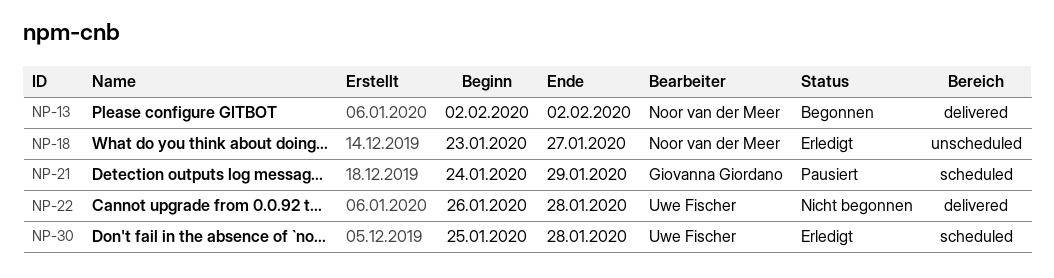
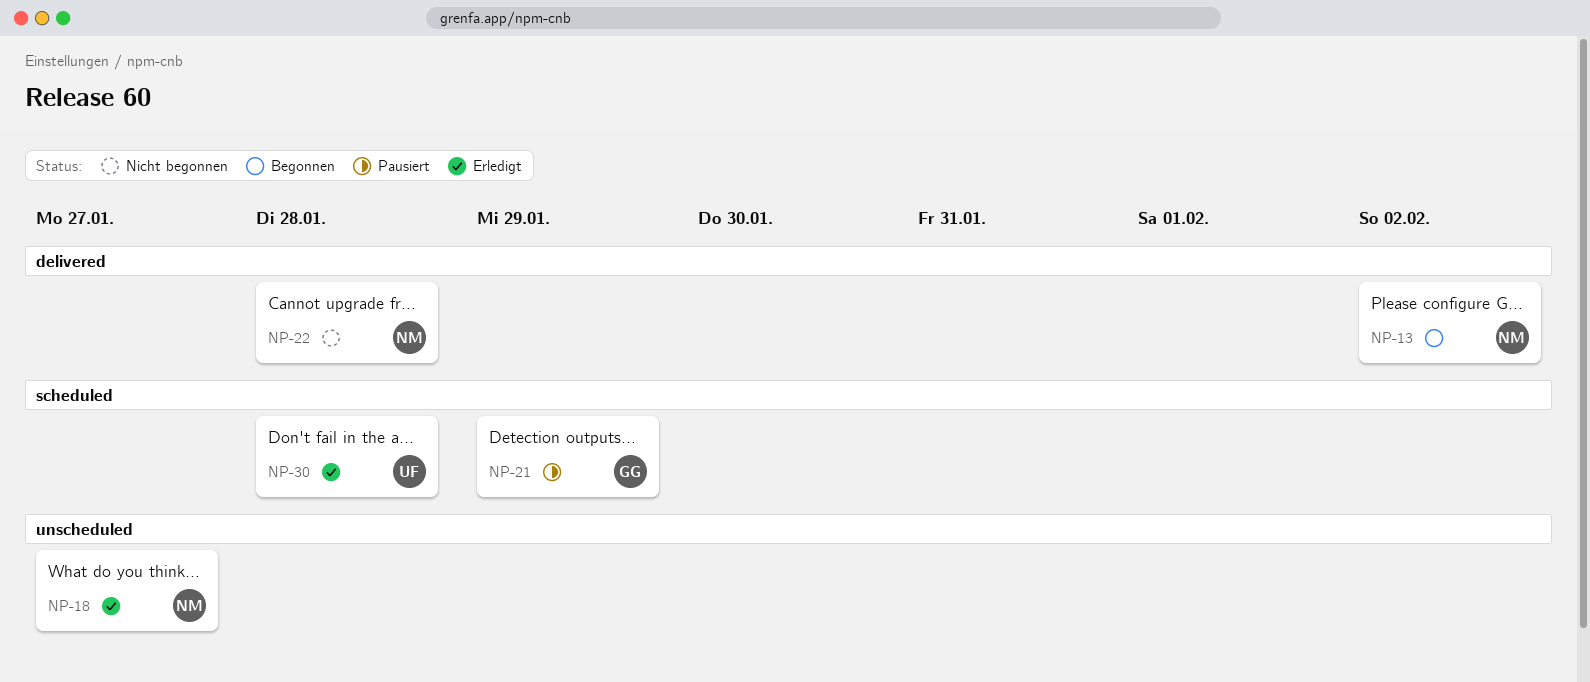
NP-22, owner: Uwe Fischer -> Noor van der Meer

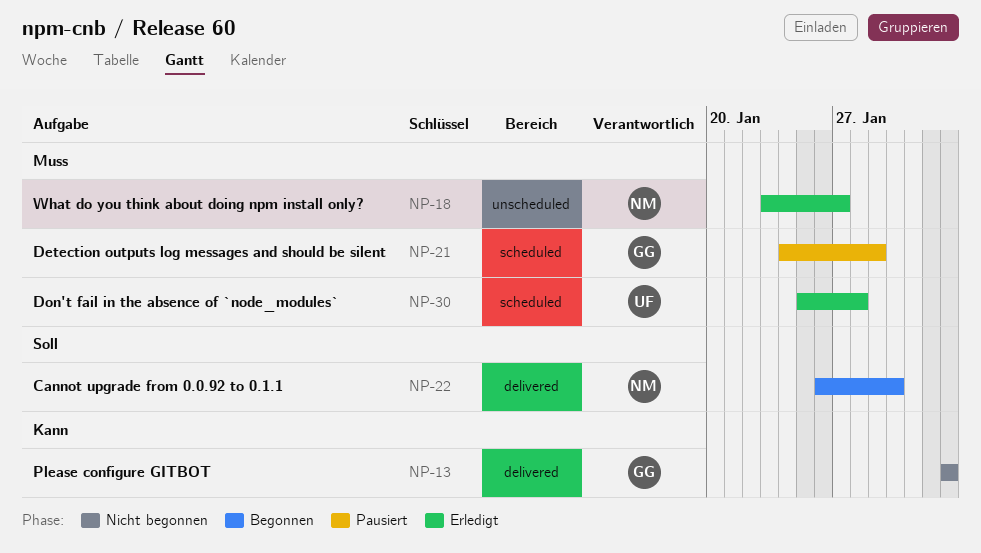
NP-13, status: Begonnen -> Nicht begonnen
NP-13, owner: NM -> GG
NP-22, status: Nicht begonnen -> Begonnen
NP-22, due: Jan 28 -> Jan 30

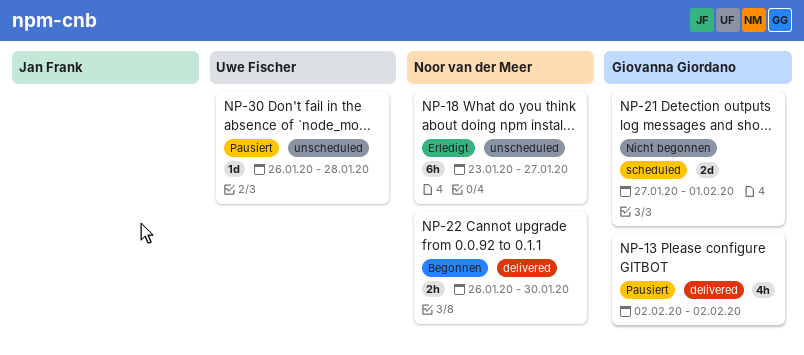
NP-13, status: Nicht begonnen -> Pausiert
NP-21, status: Pausiert -> Nicht begonnen
NP-21, start: Jan 24 -> Jan 27
NP-21, due: Jan 29 -> Feb 1
NP-30, status: Erledigt -> Pausiert
NP-30, label: scheduled -> unscheduled
NP-30, start: Jan 25 -> Jan 26

